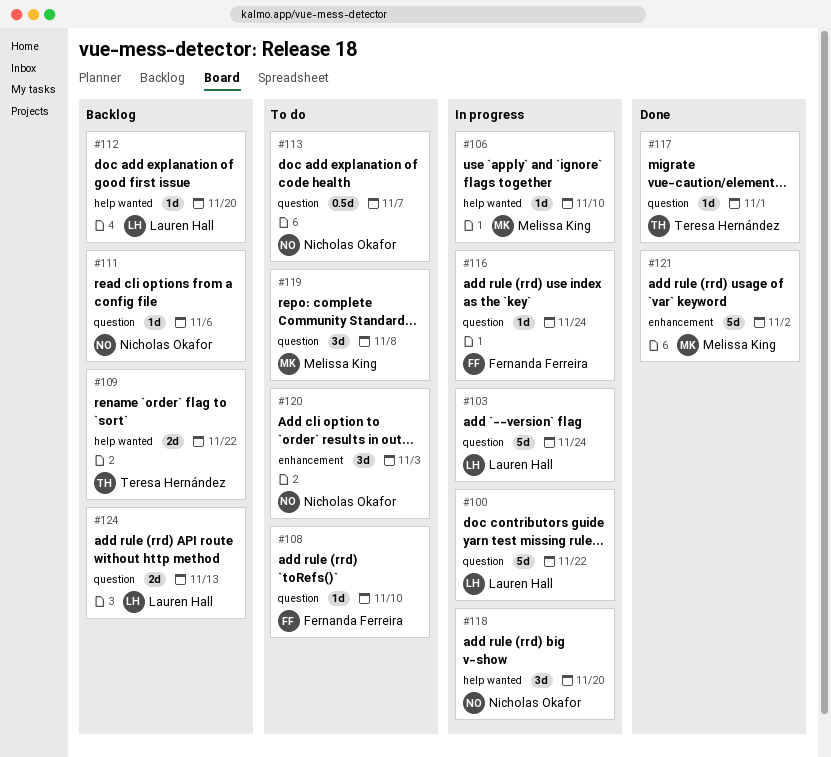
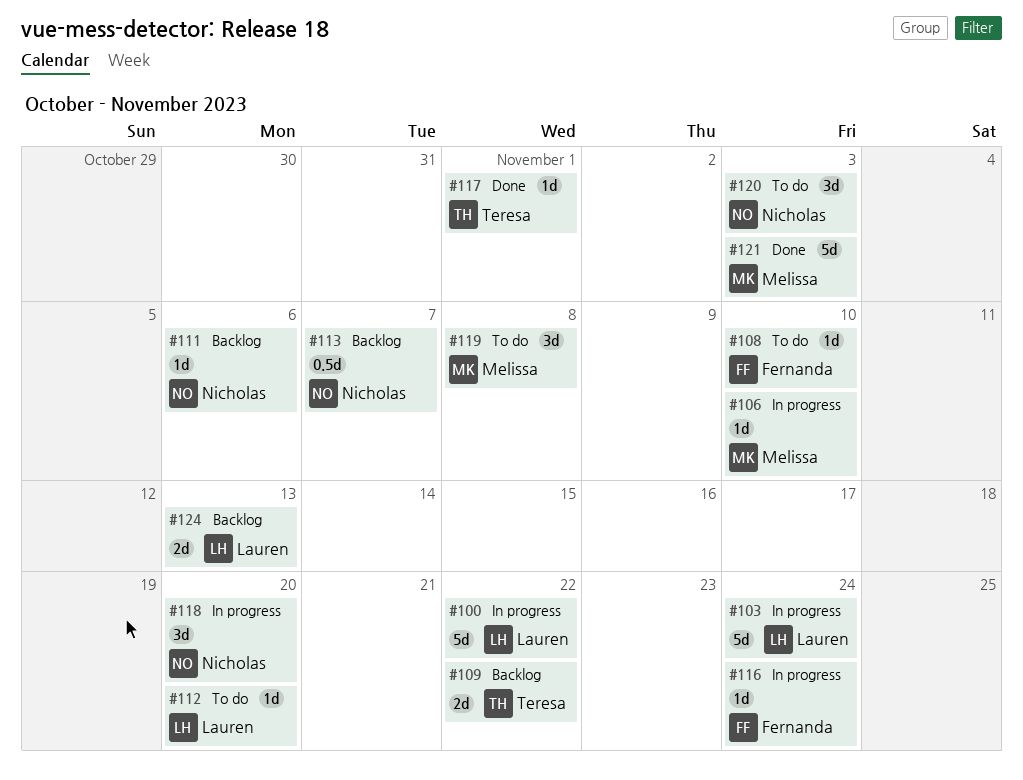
#112, status: Backlog -> To do
#113, status: To do -> Backlog
#121, due: Nov 2 -> Nov 3

